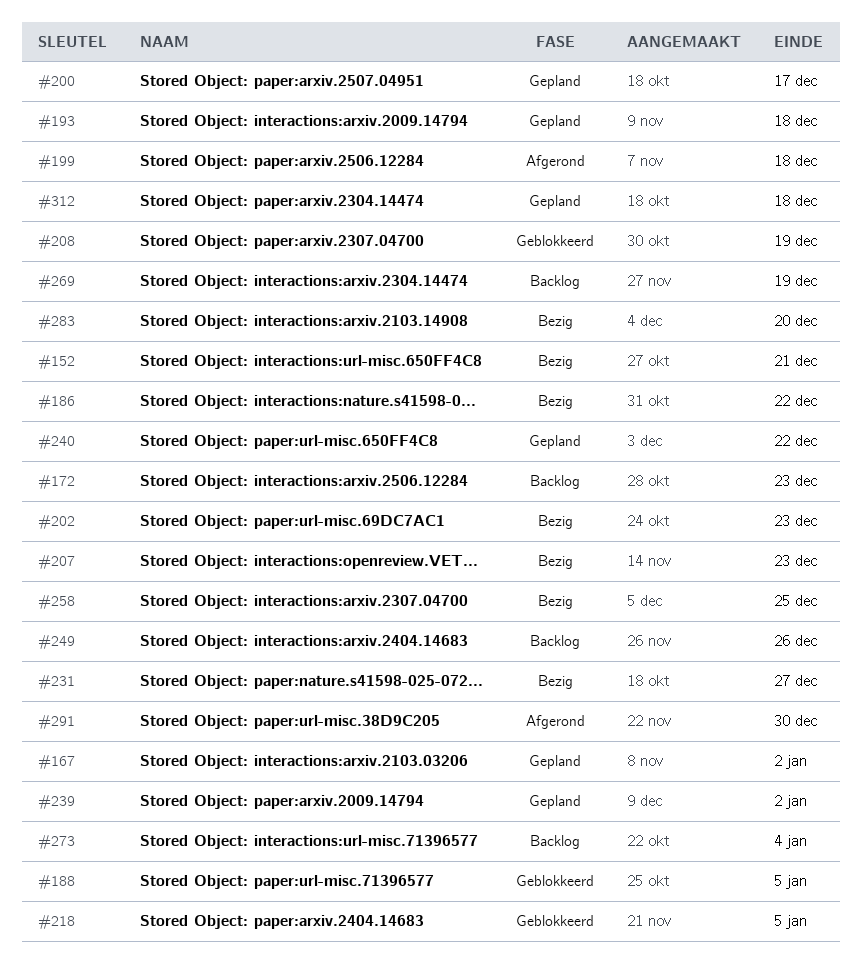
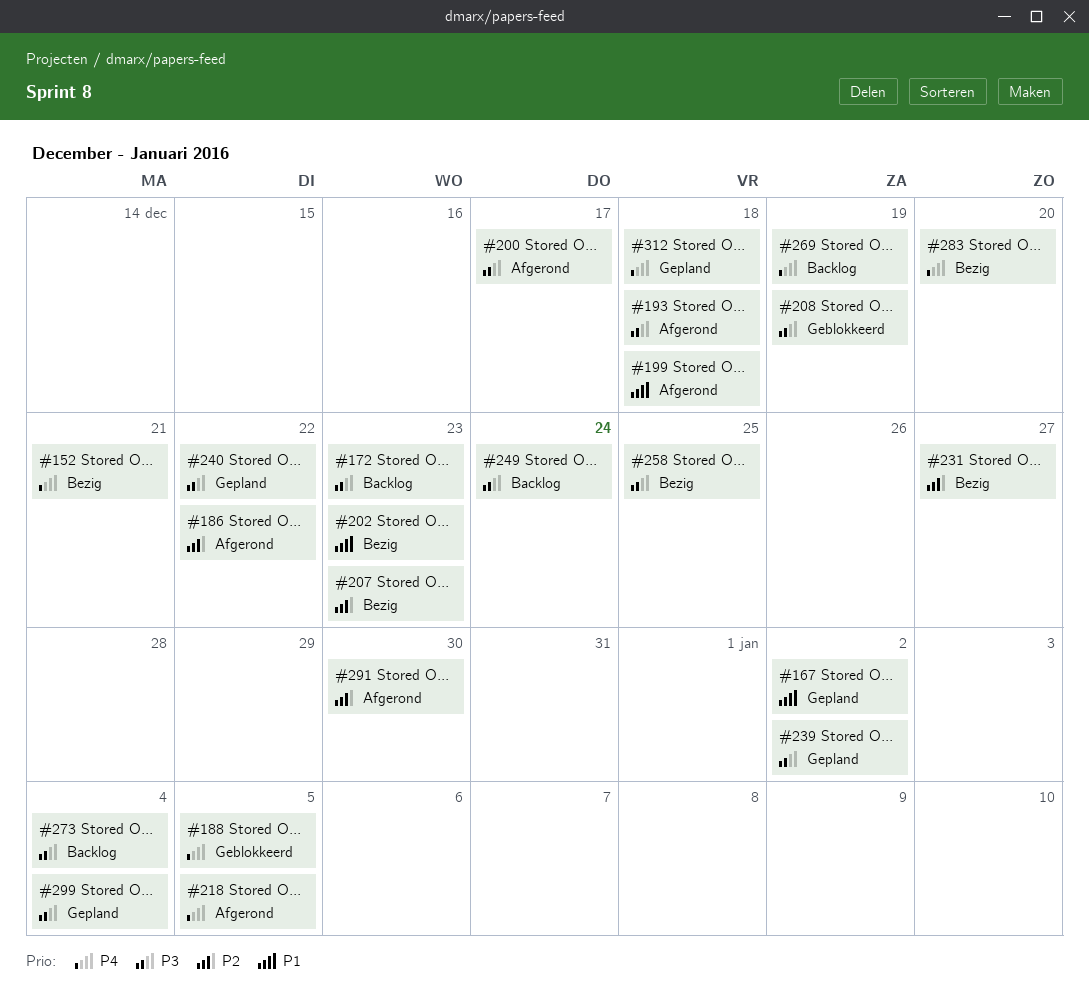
#186, status: Bezig -> Afgerond
#193, status: Gepland -> Afgerond
#200, status: Gepland -> Afgerond
#218, status: Geblokkeerd -> Afgerond
#249, due: Dec 26 -> Dec 24
#299: none -> present

